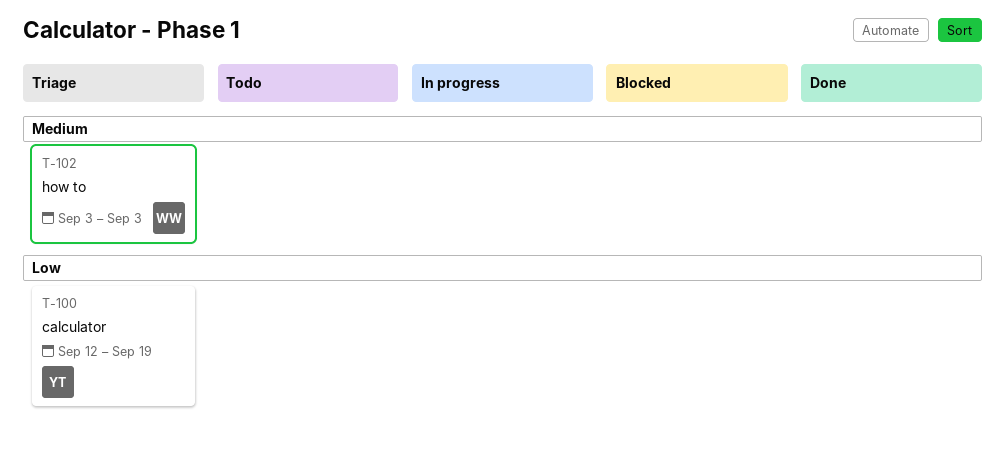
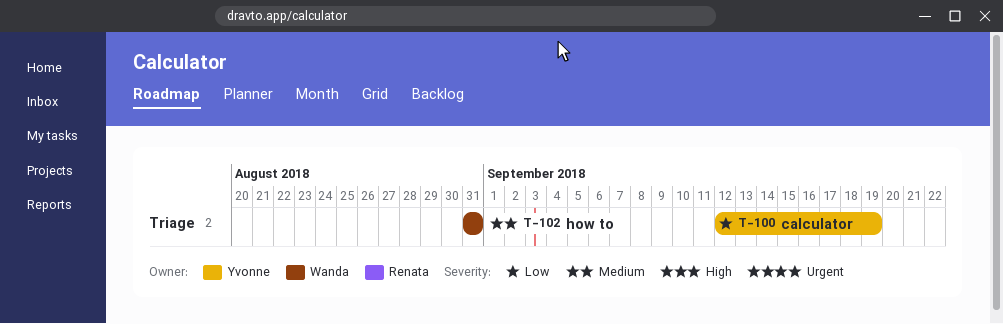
T-102, start: Sep 3 -> Aug 31
T-102, due: Sep 3 -> Aug 31

